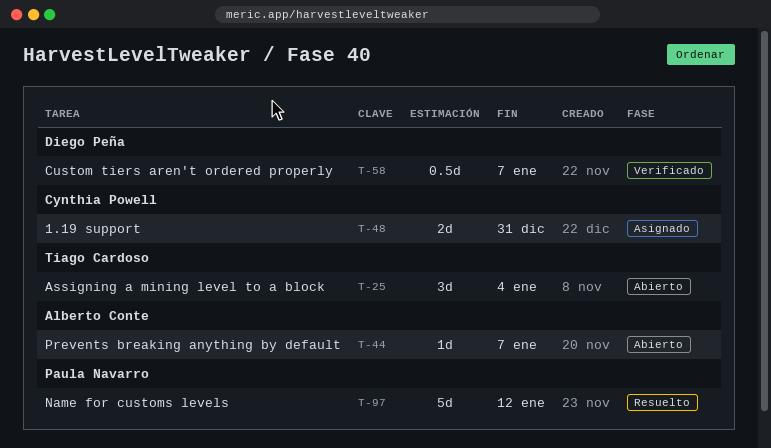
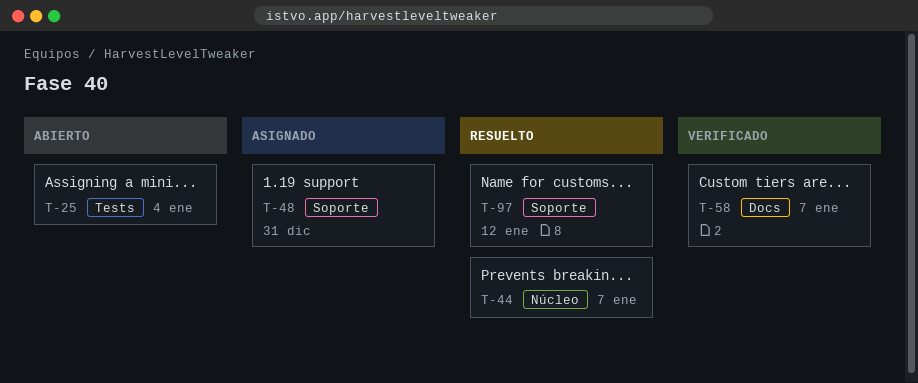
T-44, status: Abierto -> Resuelto

